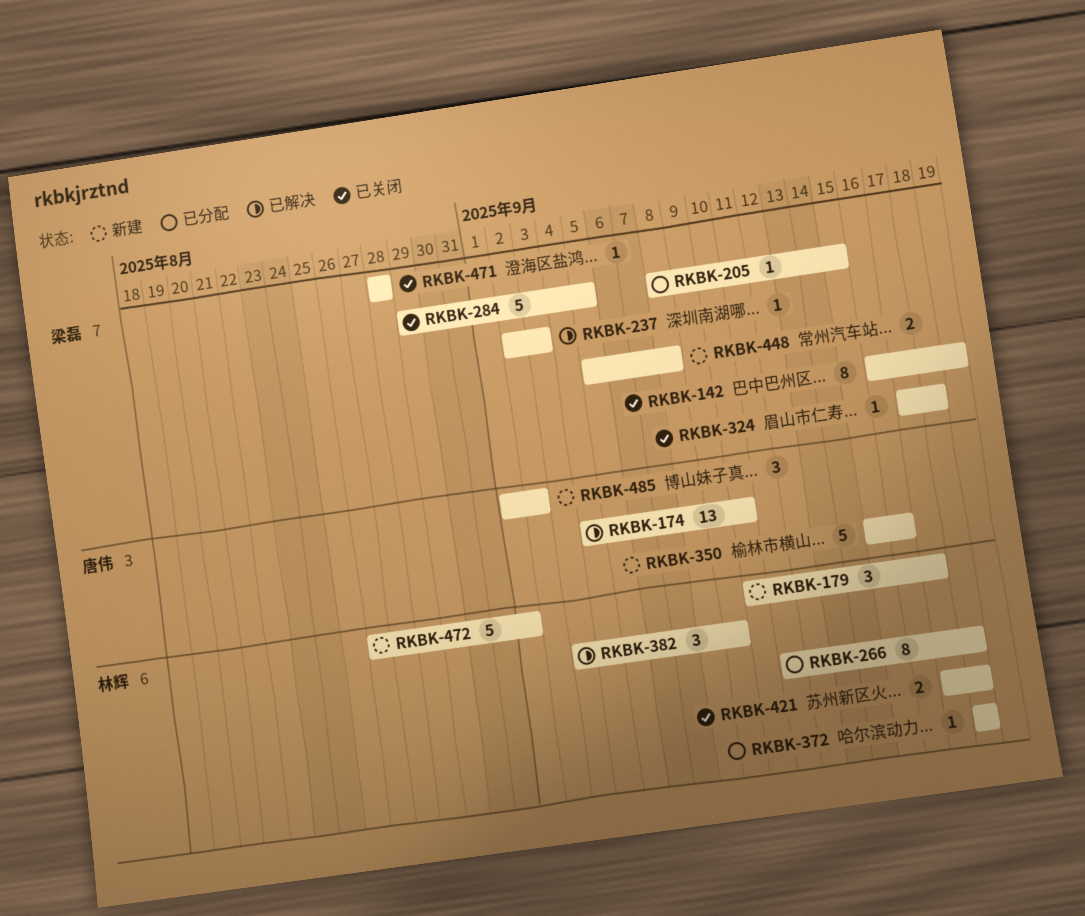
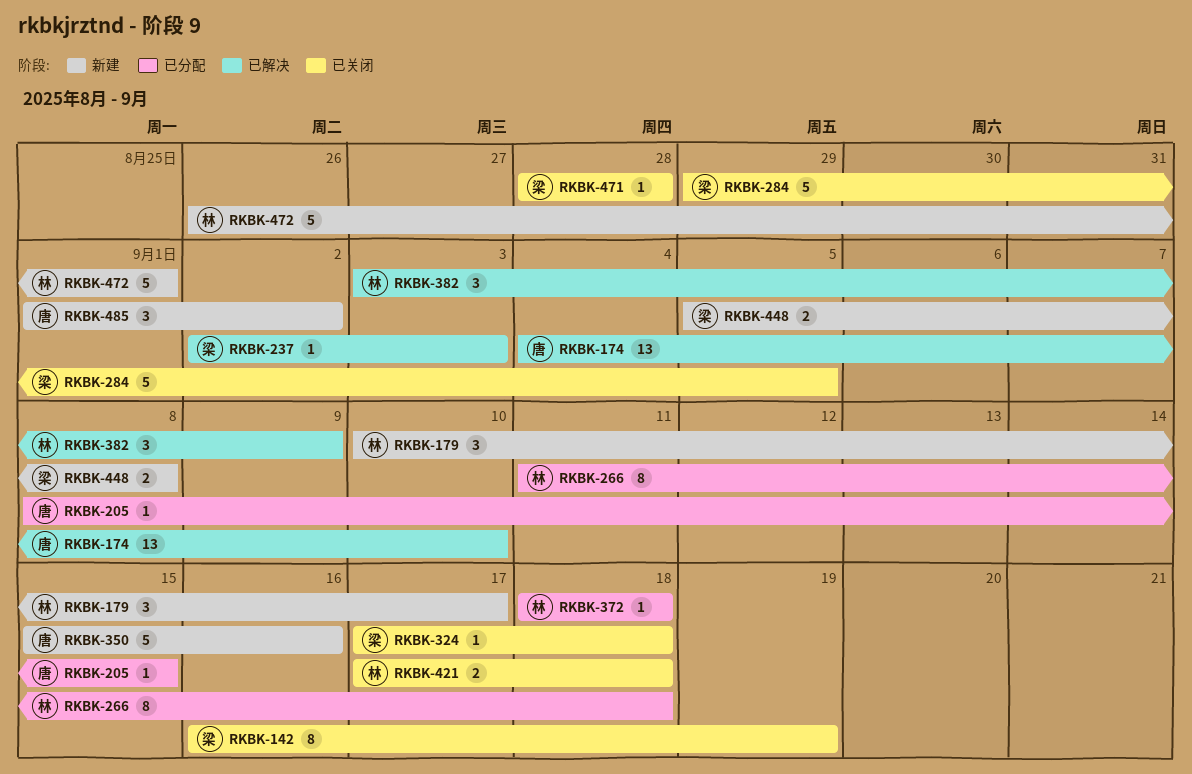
RKBK-205, owner: 梁磊 -> 唐伟

